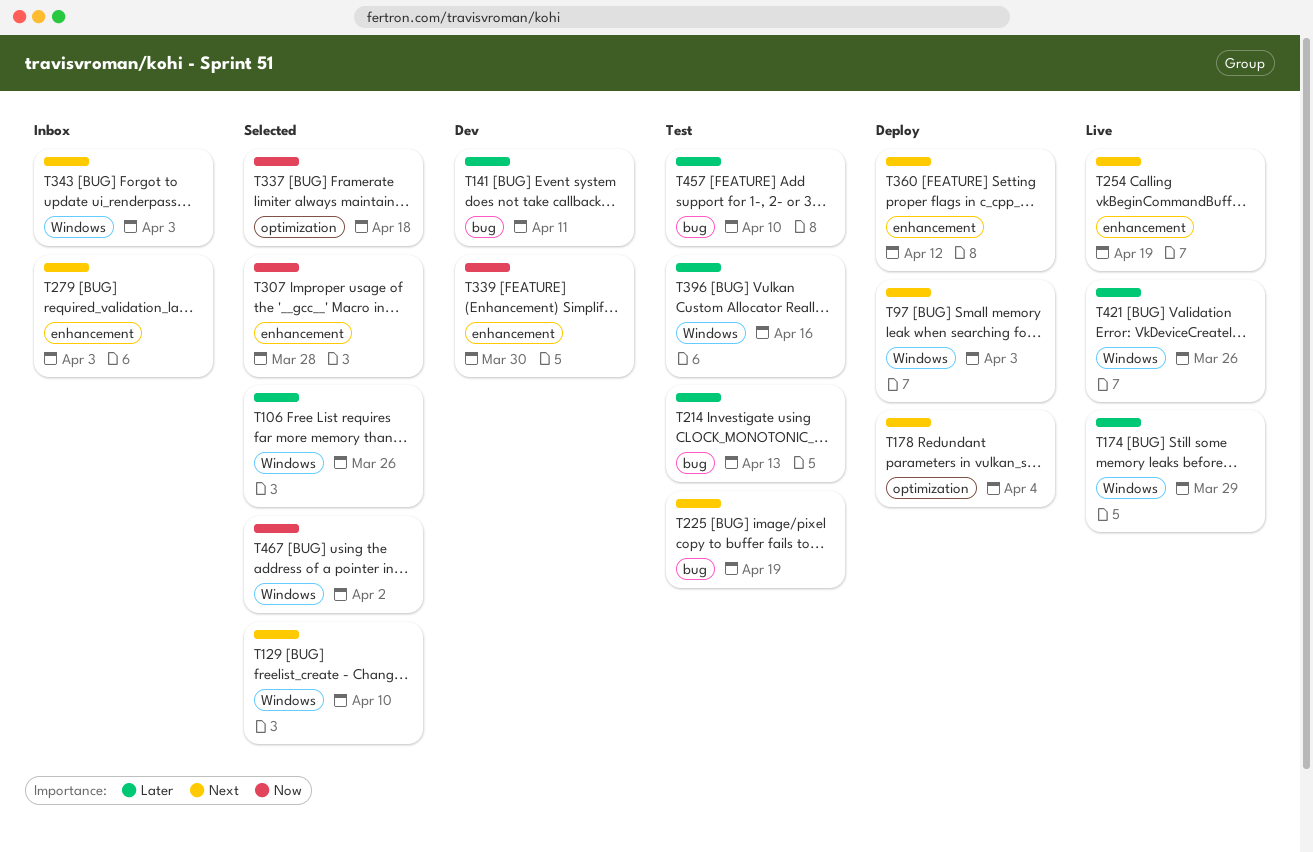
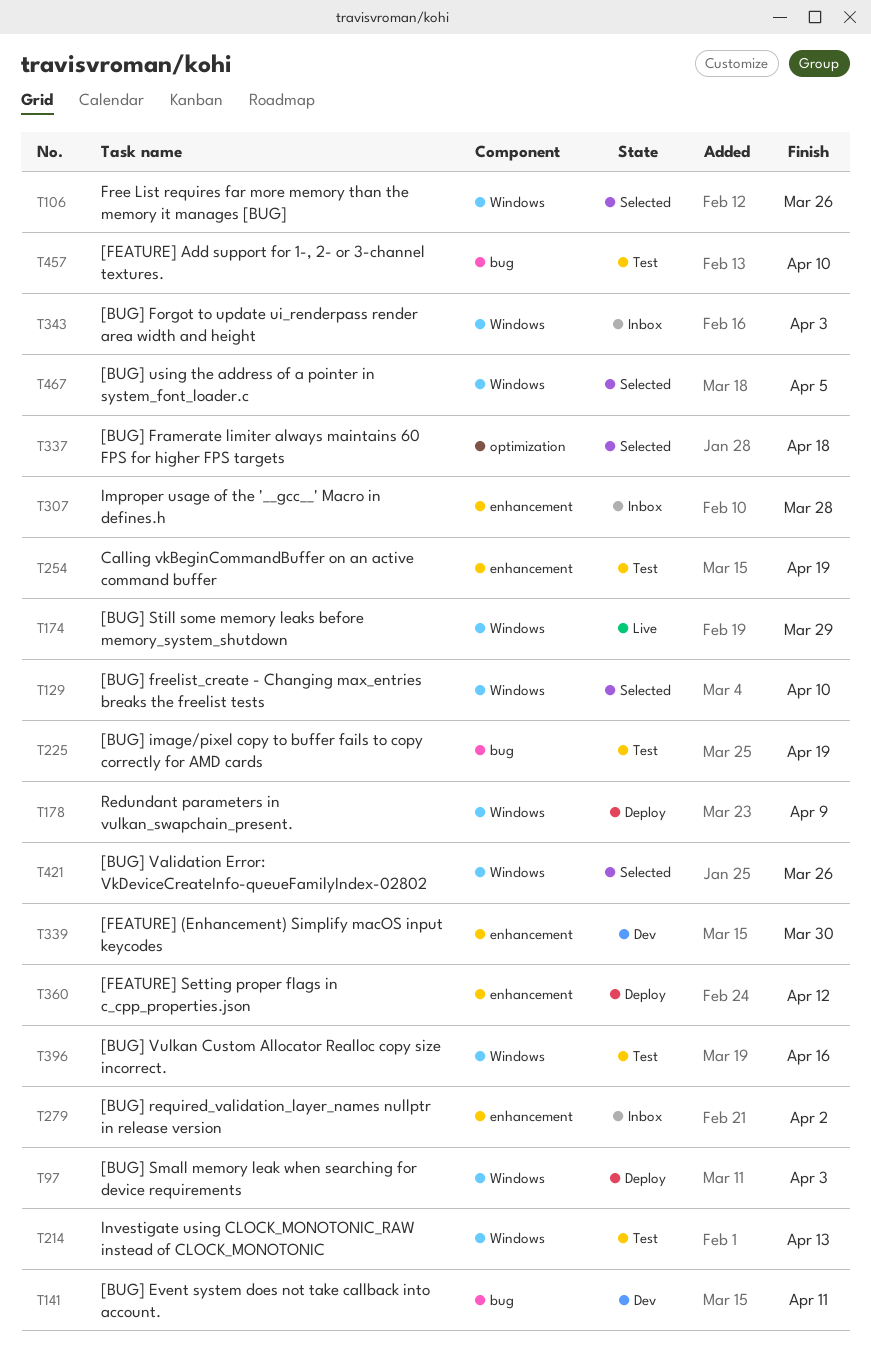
T178, label: optimization -> Windows
T178, due: Apr 4 -> Apr 9
T214, label: bug -> Windows
T254, status: Live -> Test
T279, due: Apr 3 -> Apr 2
T307, status: Selected -> Inbox
T421, status: Live -> Selected
T467, due: Apr 2 -> Apr 5

